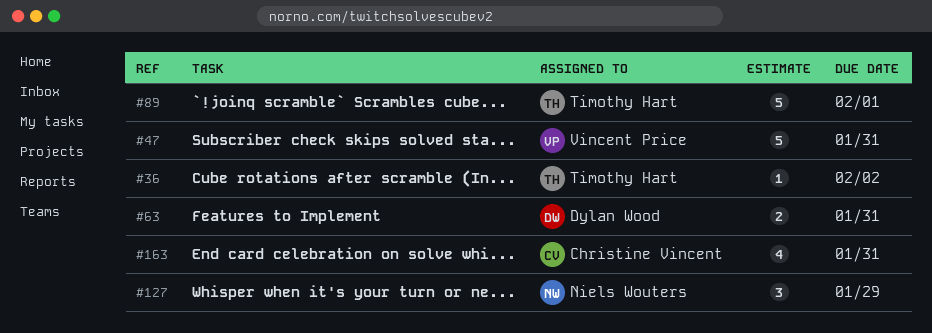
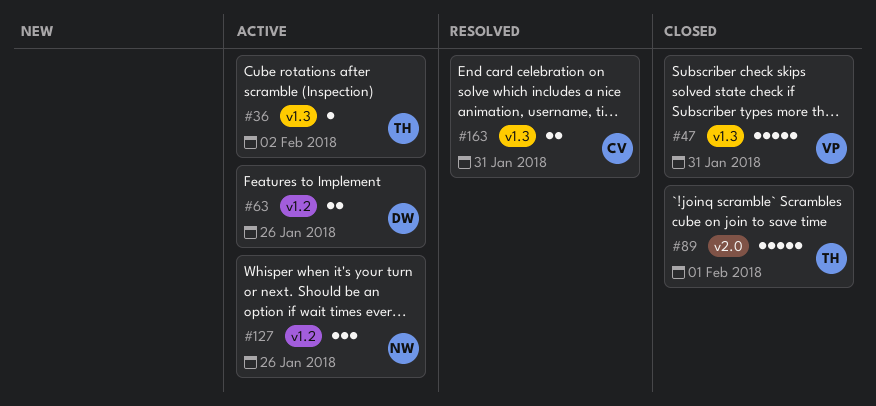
#63, due: Jan 31 -> Jan 26
#127, due: Jan 29 -> Jan 26
#163, estimate: 4 -> 2

